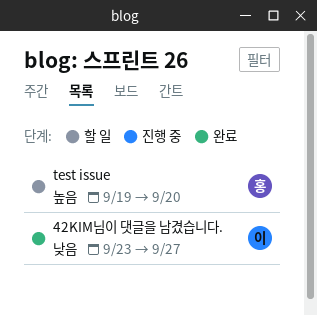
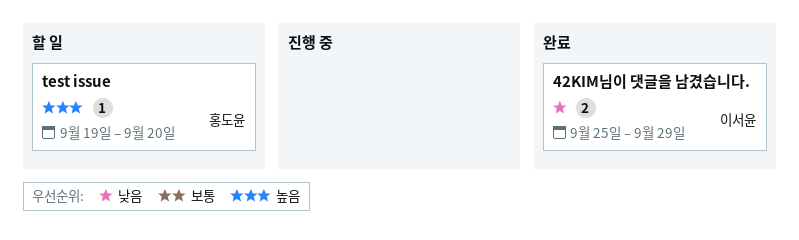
42KIM님이 댓글을 남겼습니다., start: Sep 23 -> Sep 25
42KIM님이 댓글을 남겼습니다., due: Sep 27 -> Sep 29

